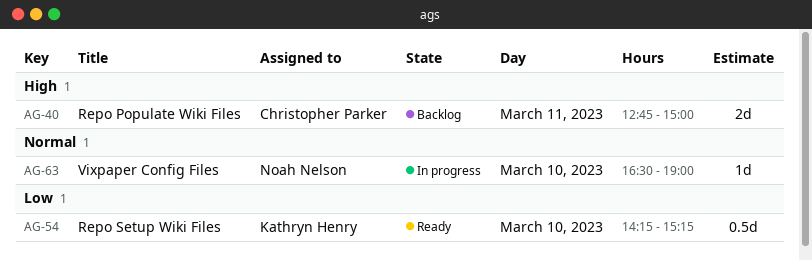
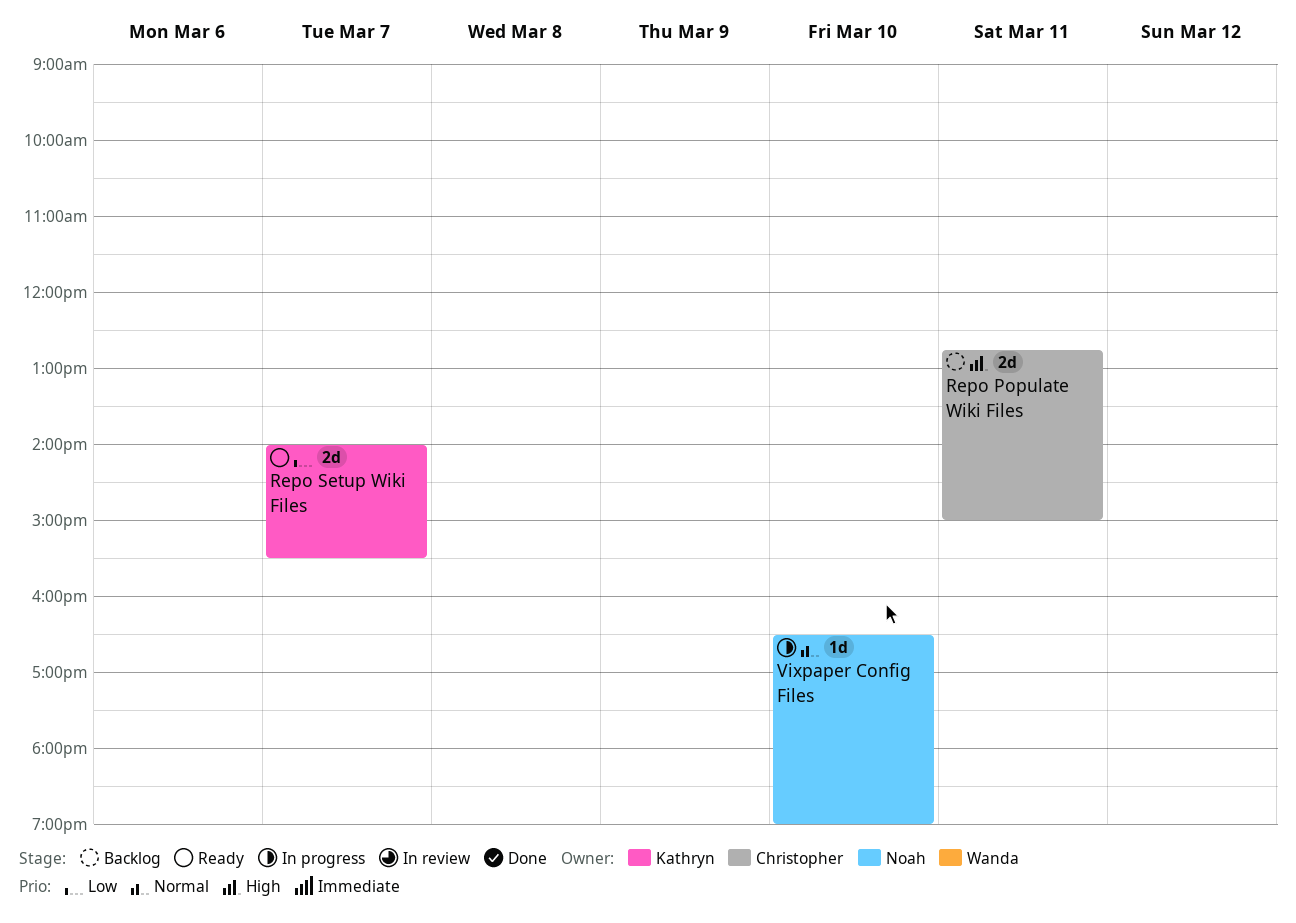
Repo Setup Wiki Files, estimate: 0.5d -> 2d
Repo Setup Wiki Files, day: Mar 10 -> Mar 7
Repo Setup Wiki Files, begins: 14:15 -> 14:00
Repo Setup Wiki Files, ends: 15:15 -> 15:30

